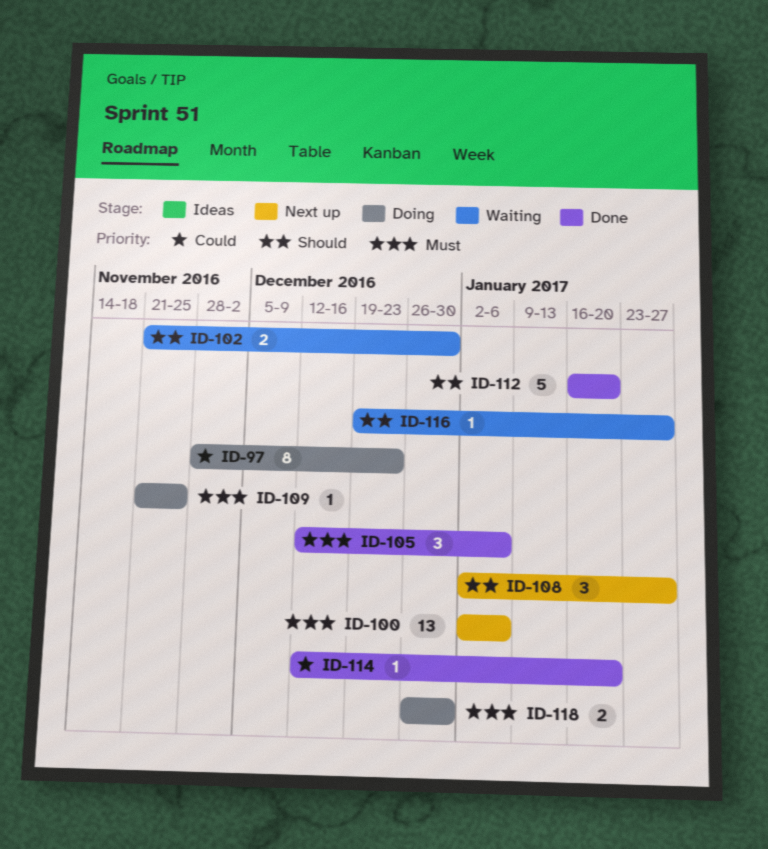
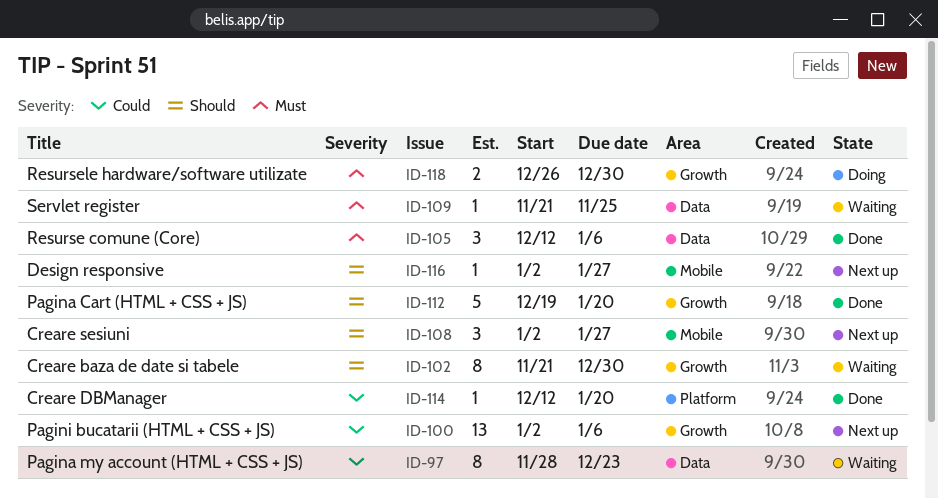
ID-97, status: Doing -> Waiting
ID-100, priority: Must -> Could
ID-102, estimate: 2 -> 8
ID-109, status: Doing -> Waiting
ID-112, start: Jan 16 -> Dec 19
ID-116, status: Waiting -> Next up
ID-116, start: Dec 19 -> Jan 2

